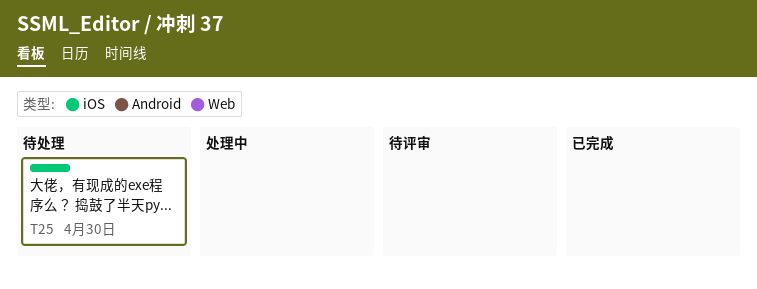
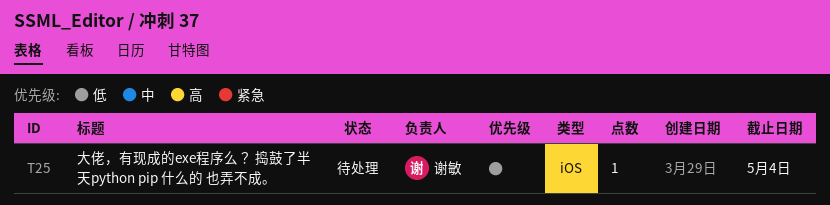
T25, due: Apr 30 -> May 4

